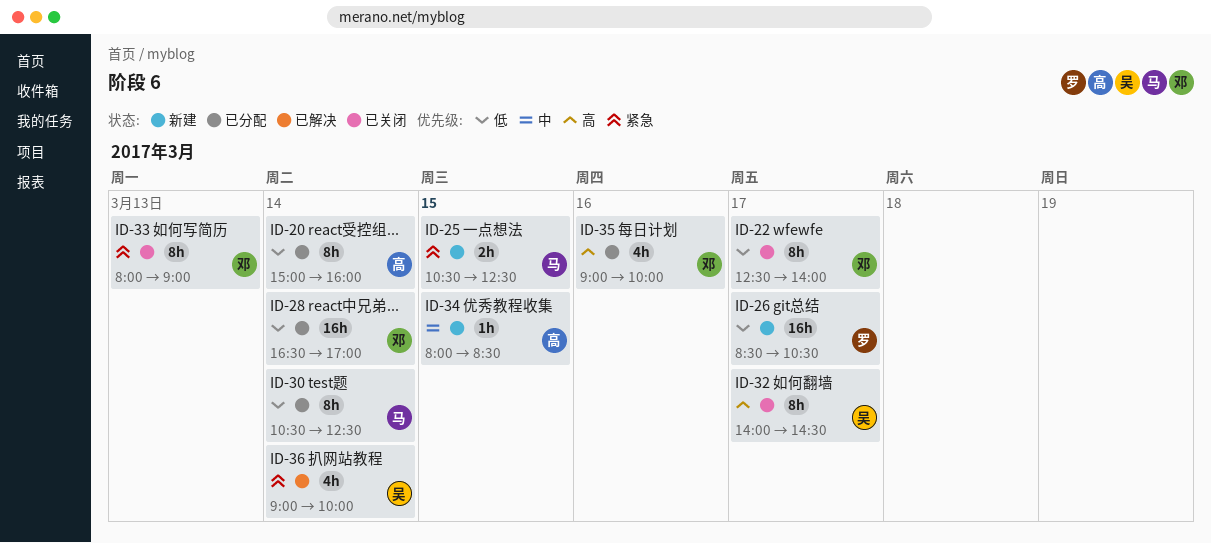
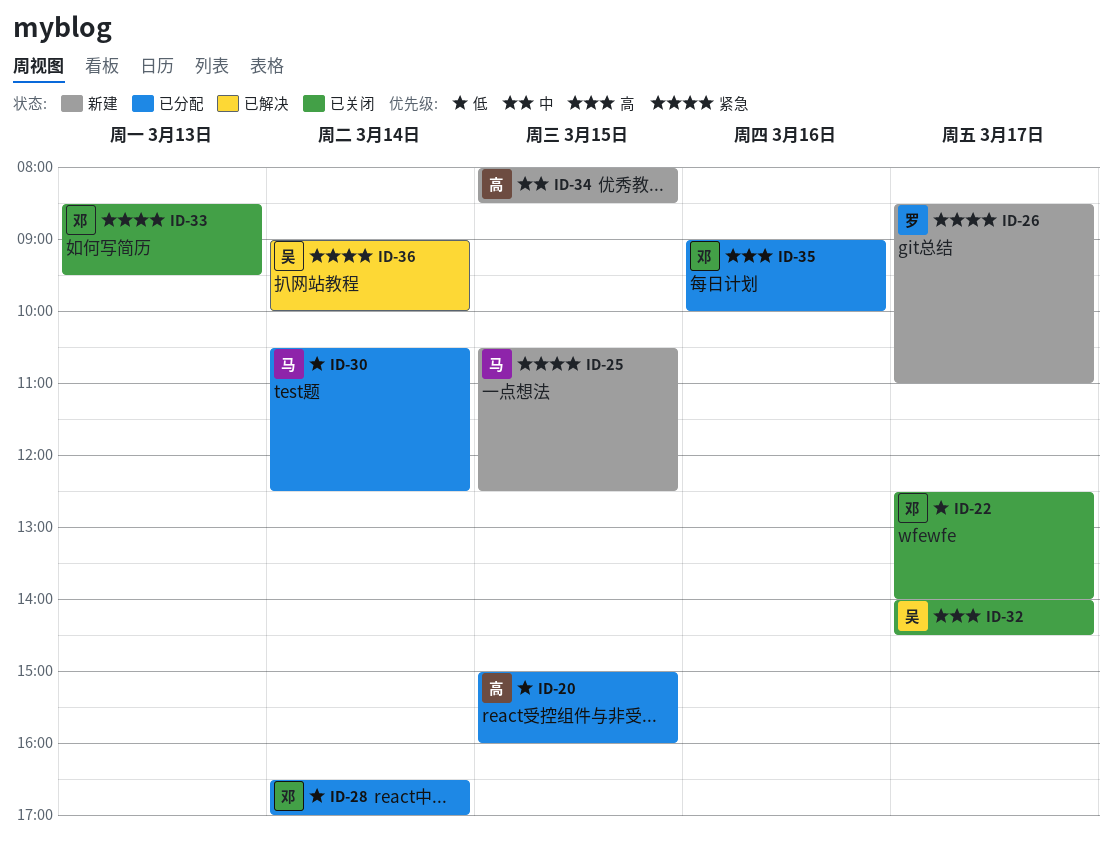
ID-20, day: Mar 14 -> Mar 15
ID-26, priority: 低 -> 紧急
ID-26, ends: 10:30 -> 11:00
ID-33, begins: 08:00 -> 08:30
ID-33, ends: 09:00 -> 09:30

